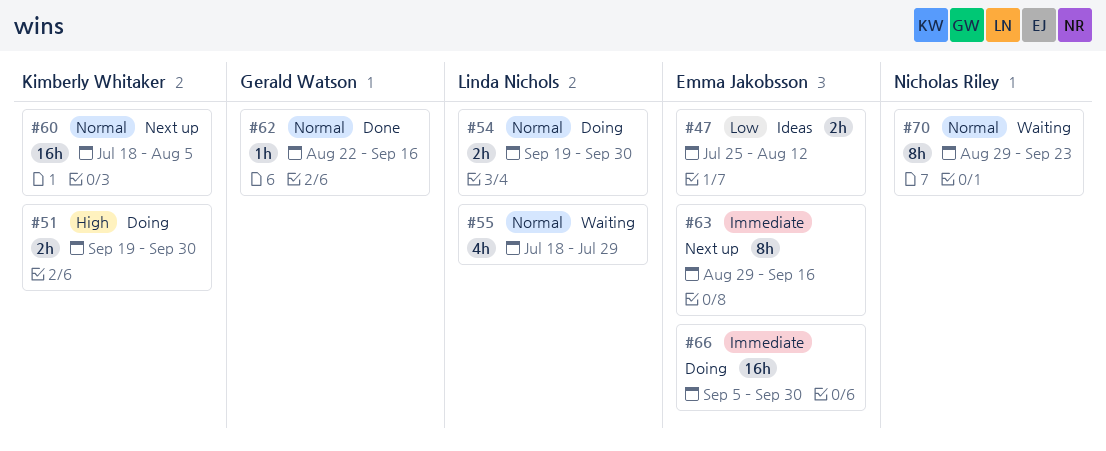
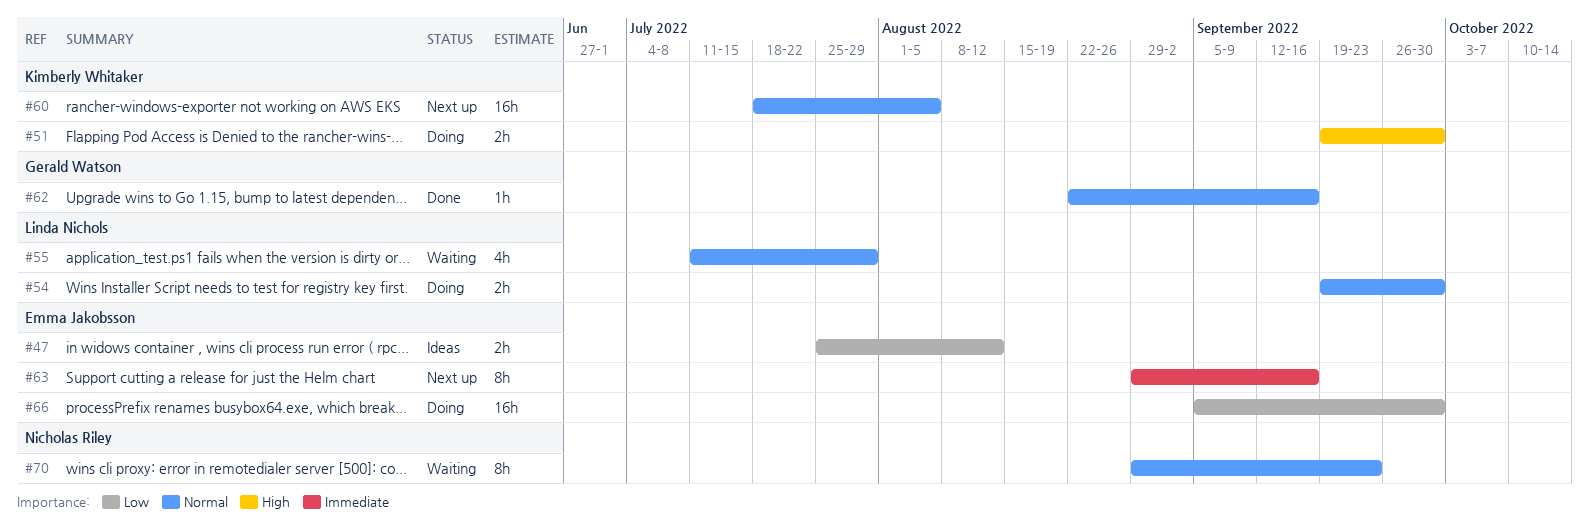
#55, start: Jul 18 -> Jul 11
#66, priority: Immediate -> Low

